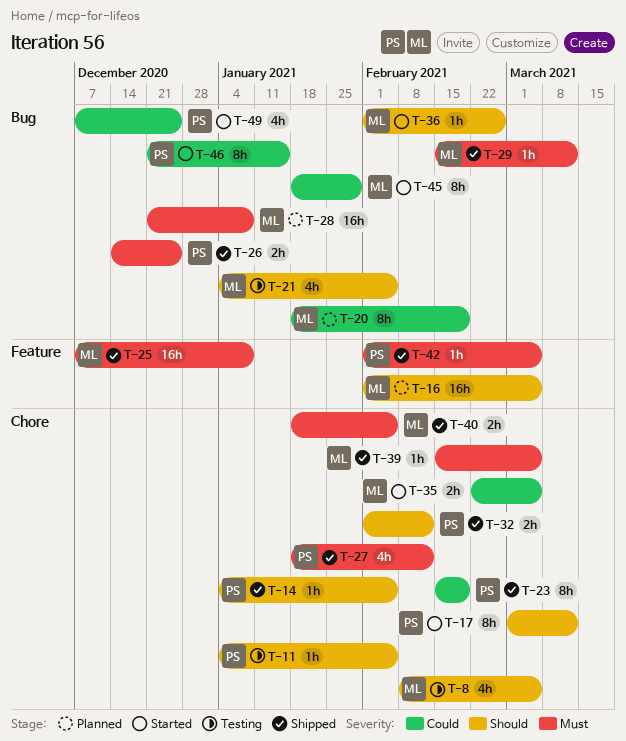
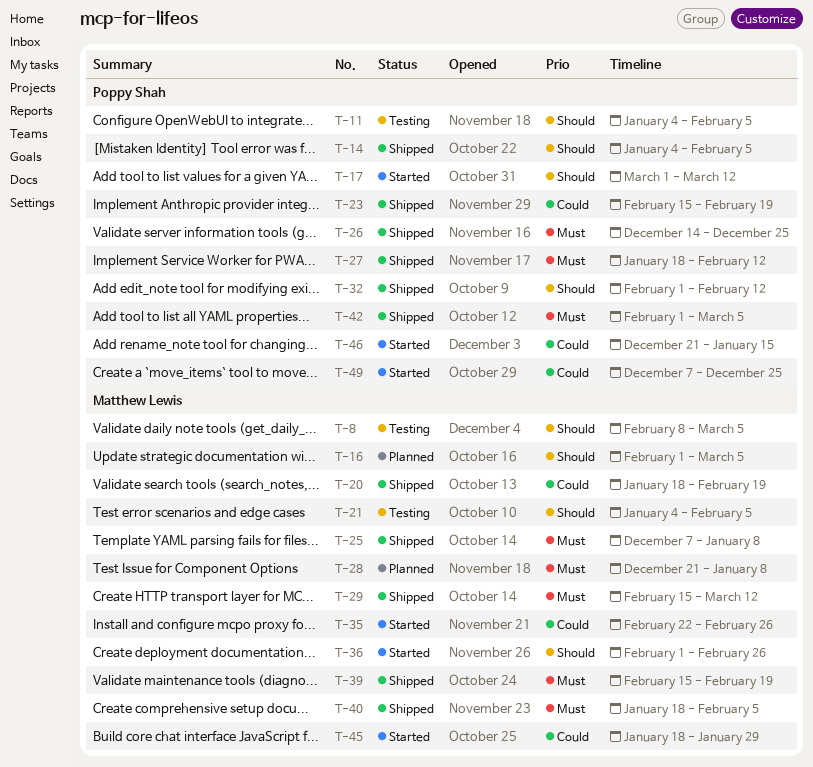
T-20, status: Planned -> Shipped
T-35, due: Mar 5 -> Feb 26
T-39, due: Mar 5 -> Feb 19

